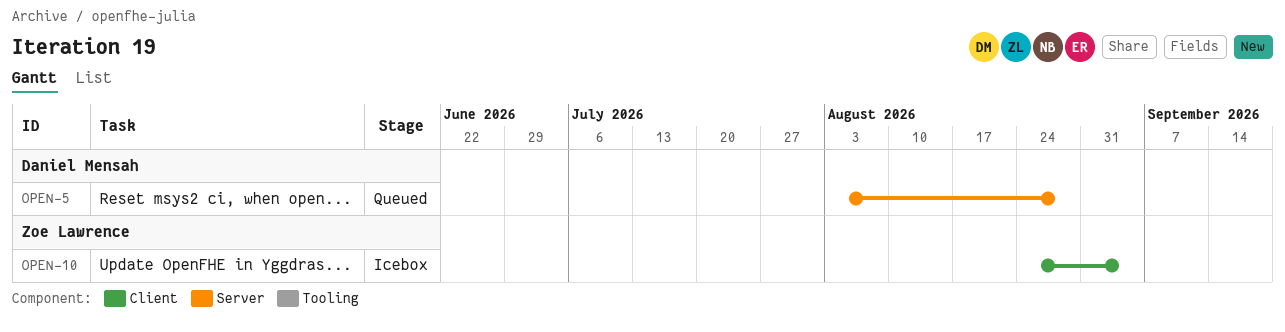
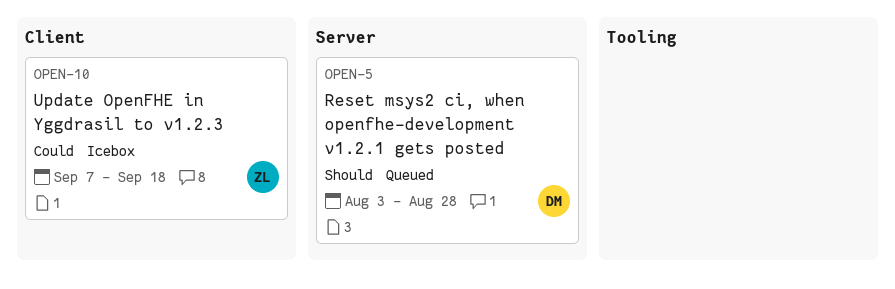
OPEN-10, start: Aug 24 -> Sep 7
OPEN-10, due: Sep 4 -> Sep 18

